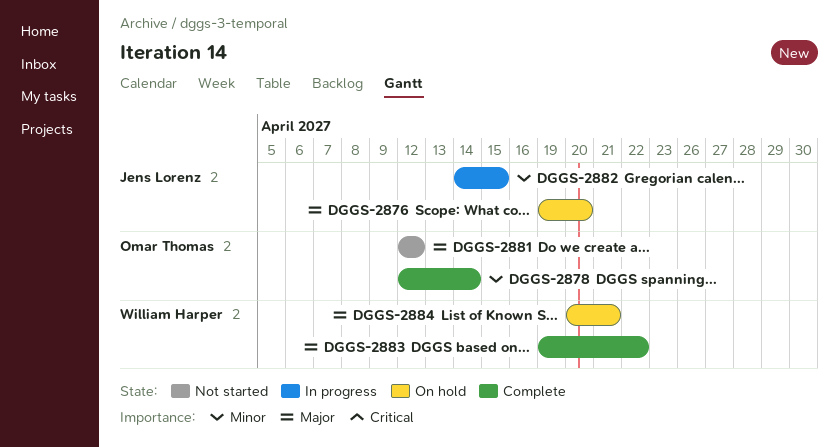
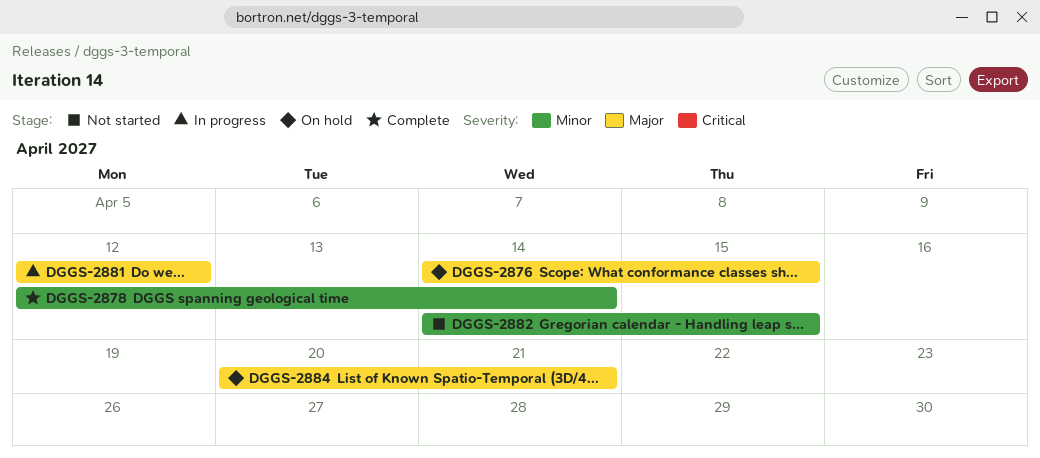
DGGS-2876, start: Apr 19 -> Apr 14
DGGS-2876, due: Apr 20 -> Apr 15
DGGS-2881, status: Not started -> In progress
DGGS-2882, status: In progress -> Not started
DGGS-2883: present -> none

